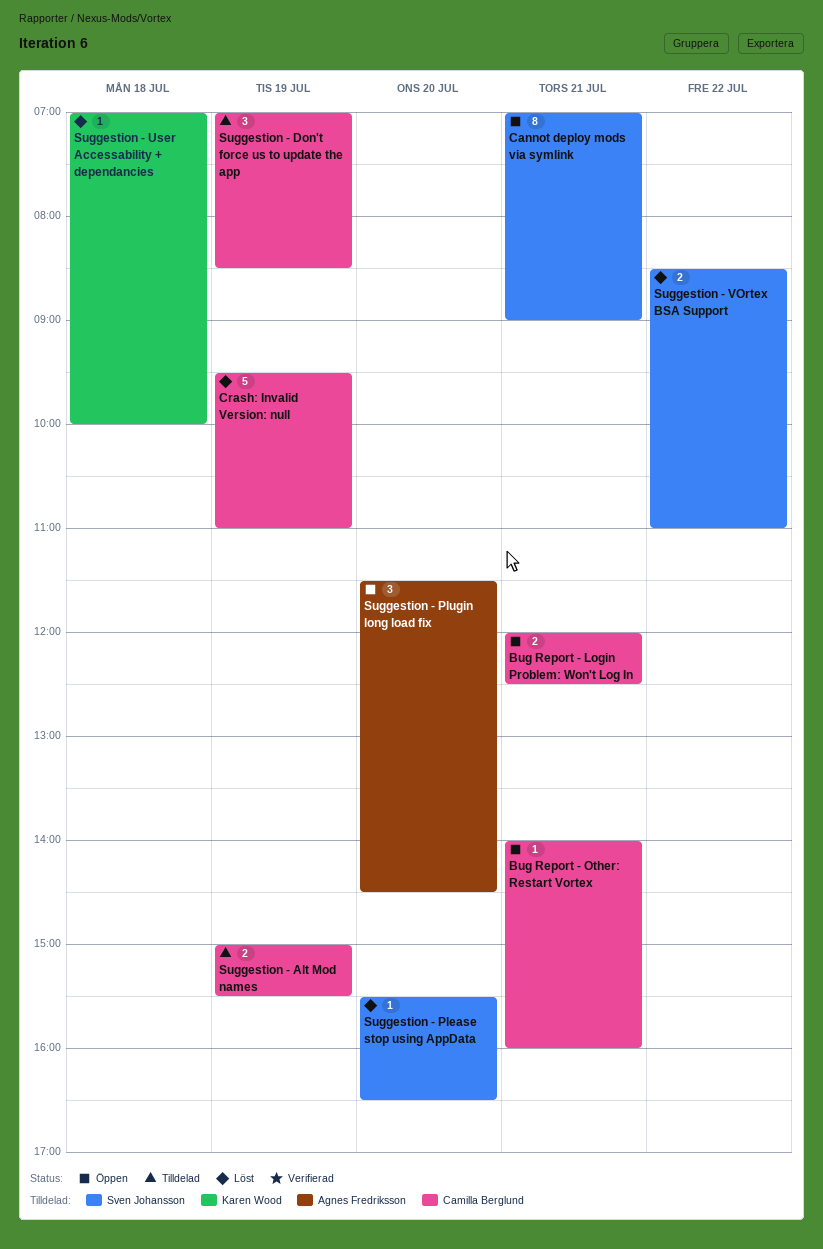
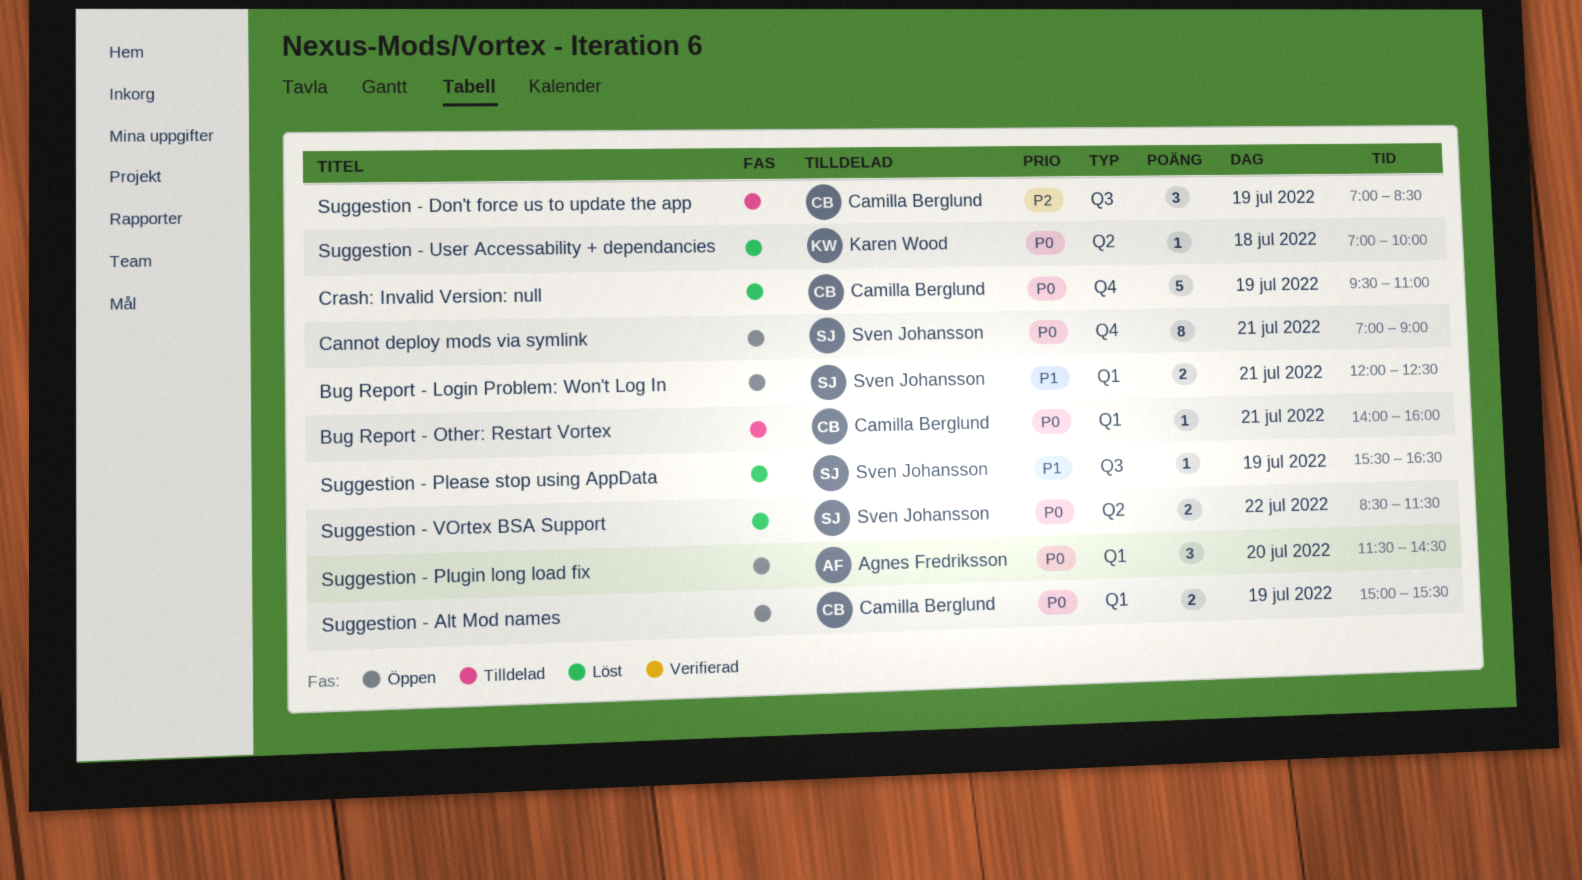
Bug Report - Login Problem: Won't Log In, owner: Camilla Berglund -> Sven Johansson
Bug Report - Other: Restart Vortex, status: Öppen -> Tilldelad
Suggestion - Alt Mod names, status: Tilldelad -> Öppen
Suggestion - Please stop using AppData, day: Jul 20 -> Jul 19
Suggestion - VOrtex BSA Support, ends: 11:00 -> 11:30

